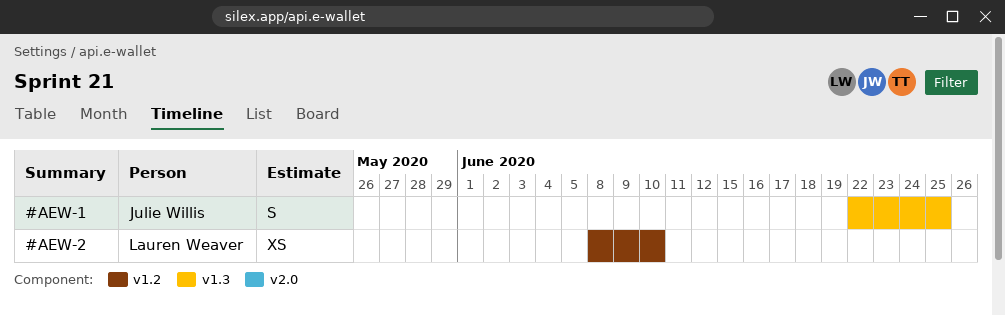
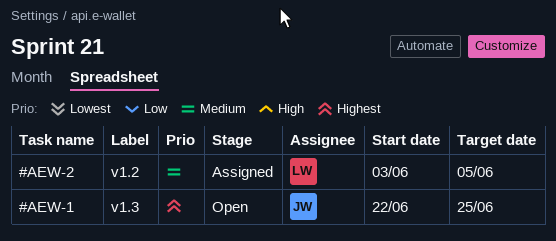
#AEW-2, start: Jun 8 -> Jun 3
#AEW-2, due: Jun 10 -> Jun 5

